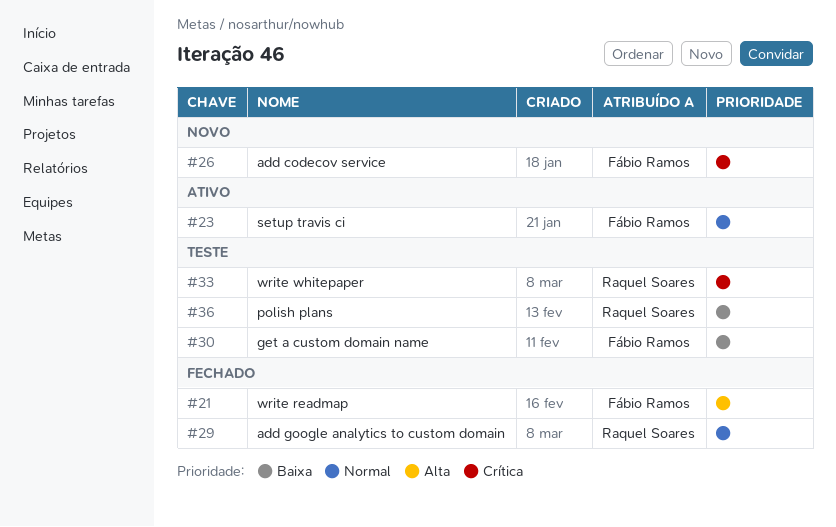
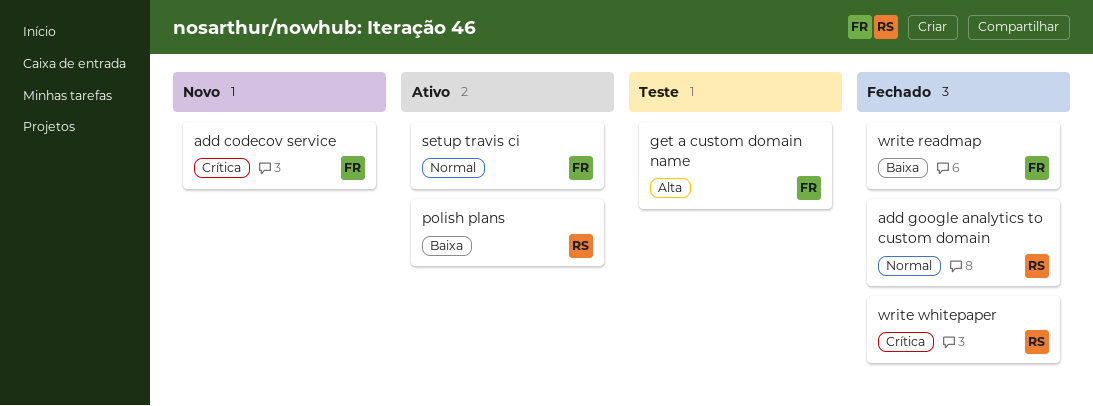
get a custom domain name, priority: Baixa -> Alta
polish plans, status: Teste -> Ativo
write readmap, priority: Alta -> Baixa
write whitepaper, status: Teste -> Fechado

